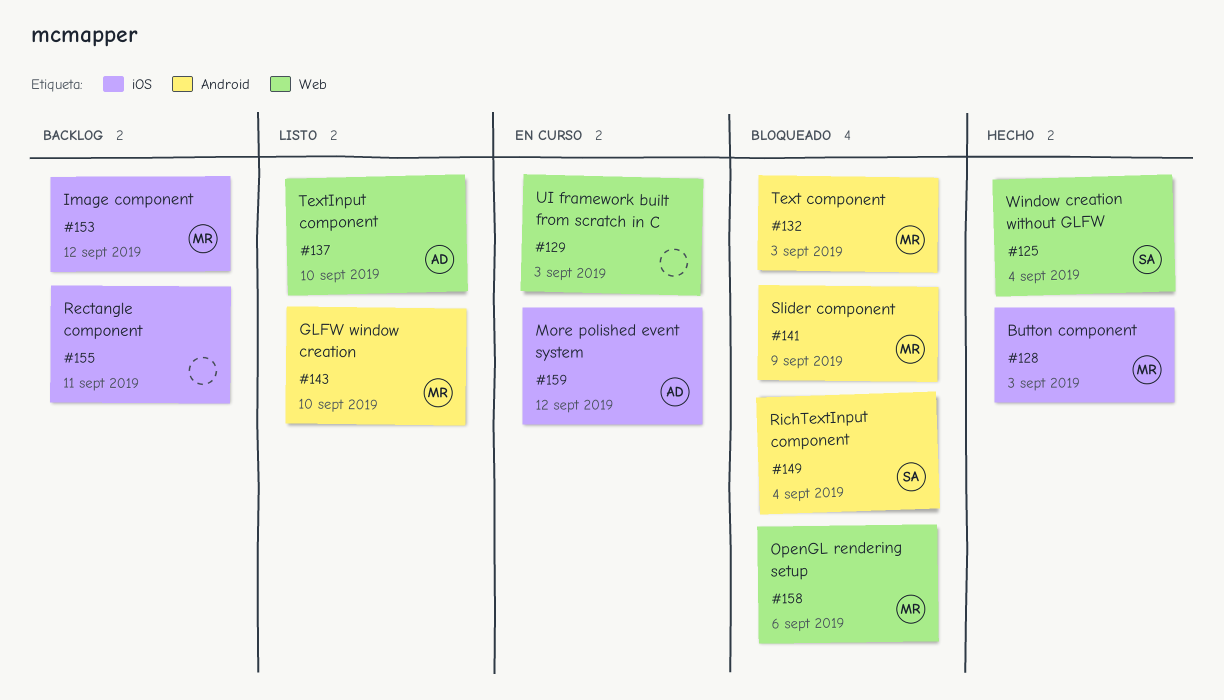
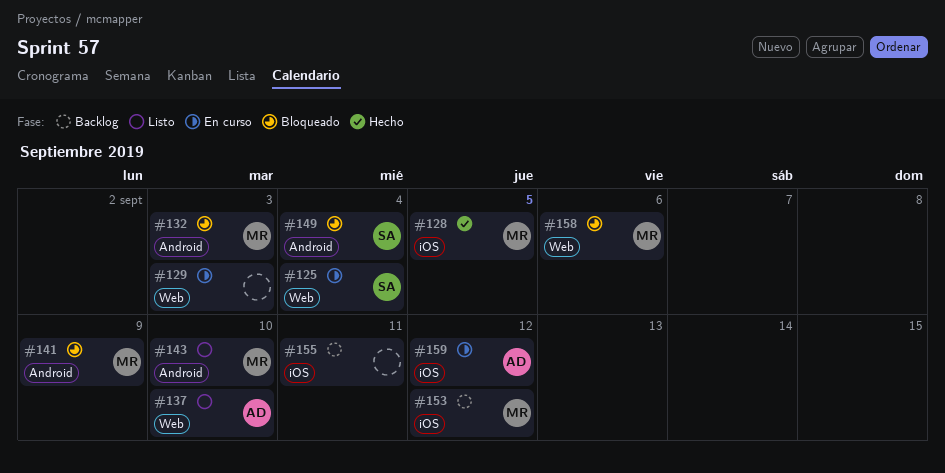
#125, status: Hecho -> En curso
#128, due: Sep 3 -> Sep 5

